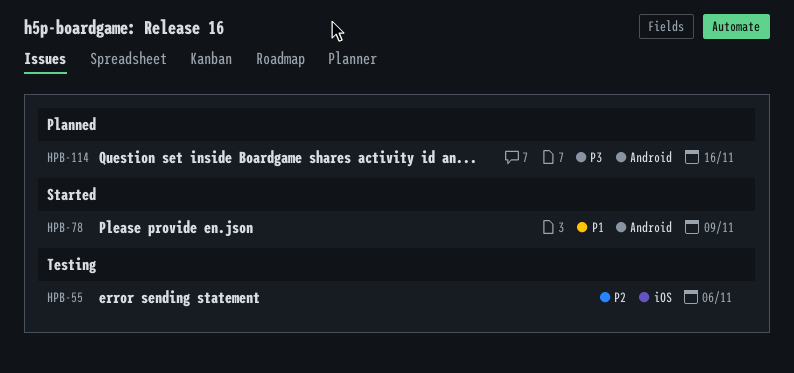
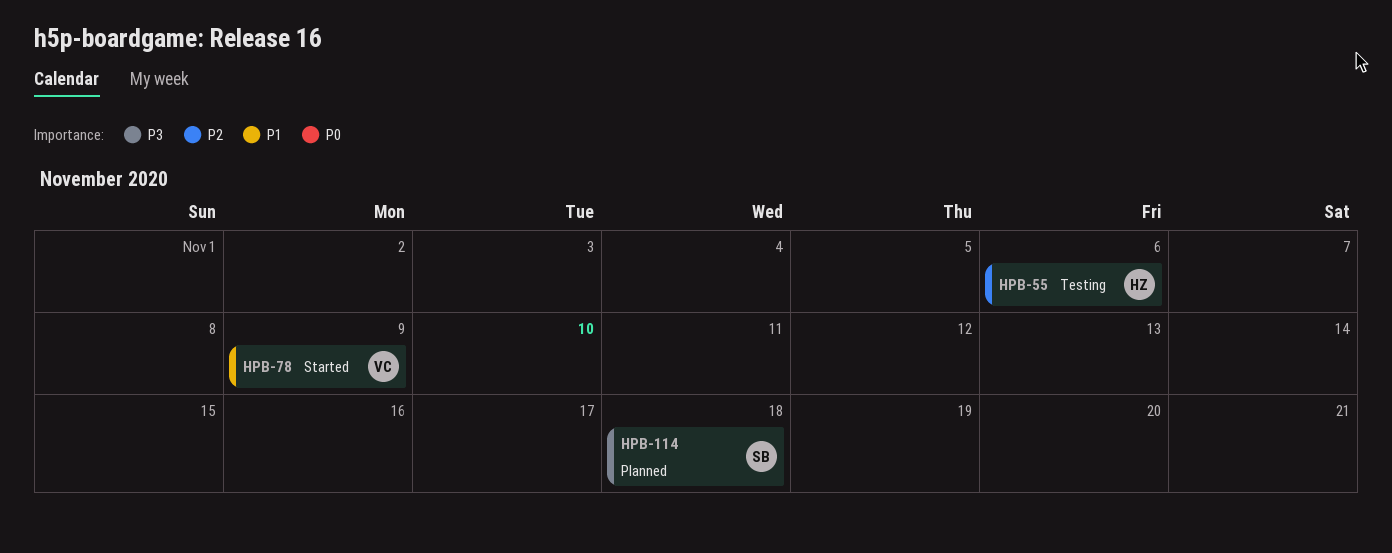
HPB-114, due: Nov 16 -> Nov 18

